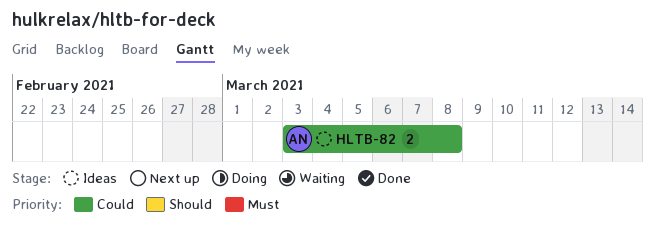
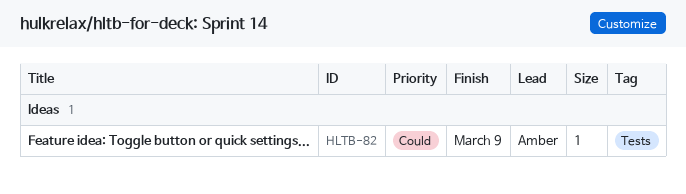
HLTB-82, estimate: 2 -> 1
HLTB-82, due: Mar 8 -> Mar 9

